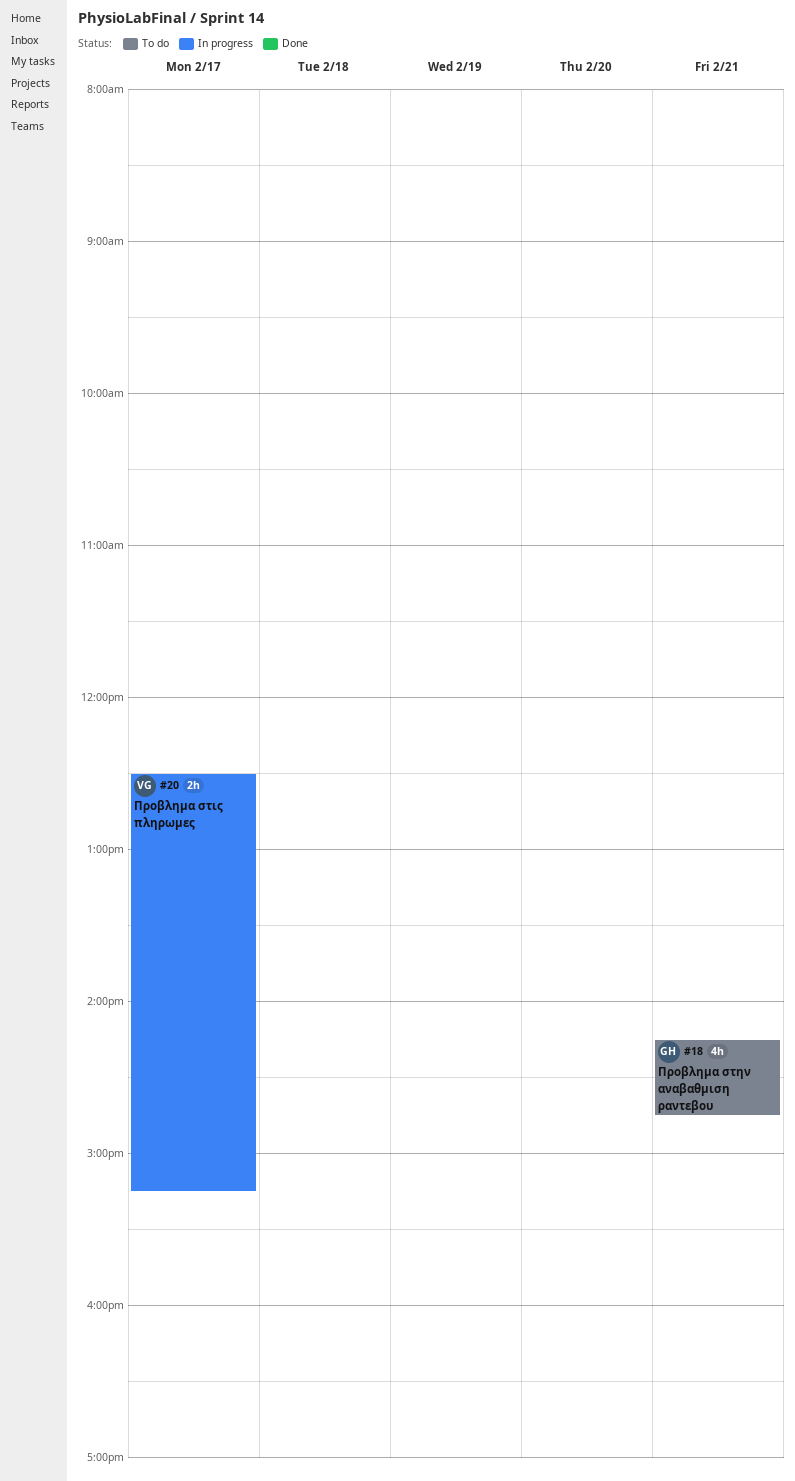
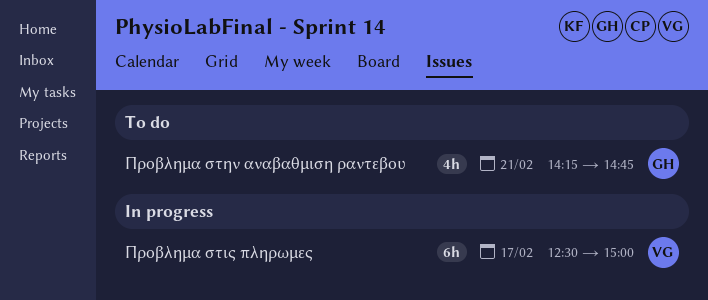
Προβλημα στις πληρωμες, estimate: 2h -> 6h
Προβλημα στις πληρωμες, ends: 15:15 -> 15:00

